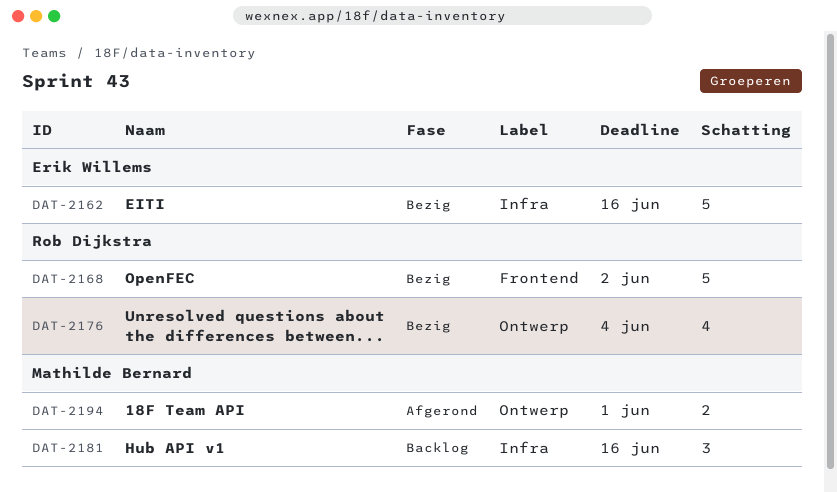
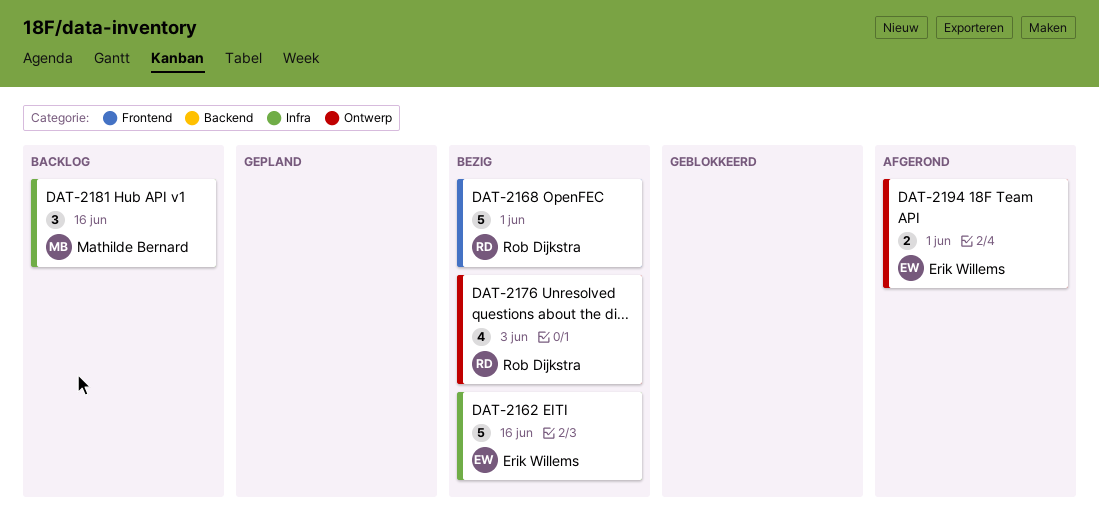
DAT-2168, due: Jun 2 -> Jun 1
DAT-2176, due: Jun 4 -> Jun 3
DAT-2194, owner: Mathilde Bernard -> Erik Willems

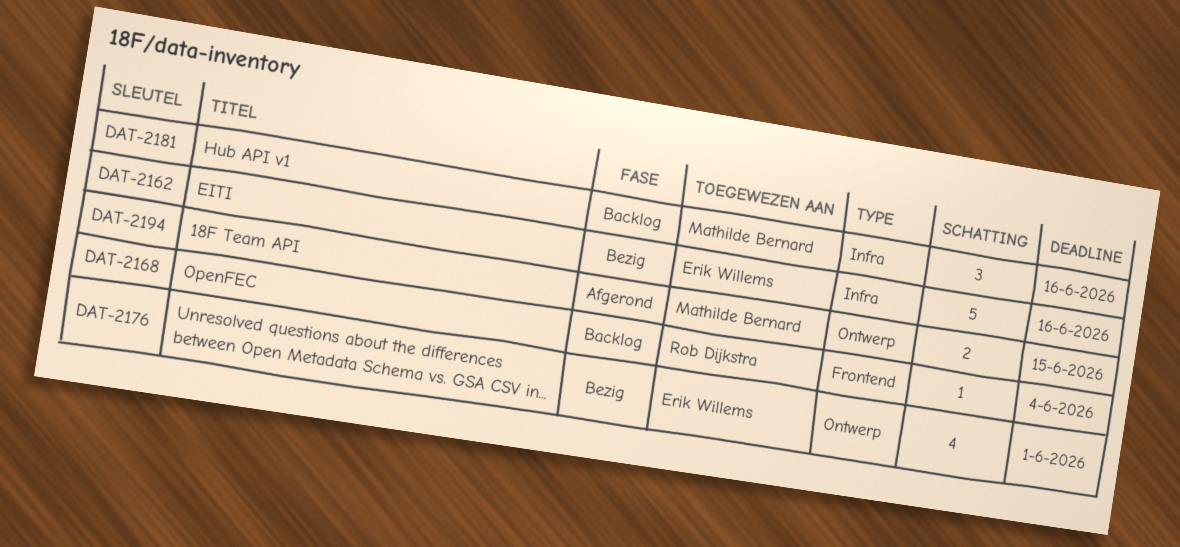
DAT-2168, status: Bezig -> Backlog
DAT-2168, estimate: 5 -> 1
DAT-2168, due: Jun 1 -> Jun 4
DAT-2176, owner: Rob Dijkstra -> Erik Willems
DAT-2176, due: Jun 3 -> Jun 1
DAT-2194, owner: Erik Willems -> Mathilde Bernard
DAT-2194, due: Jun 1 -> Jun 15

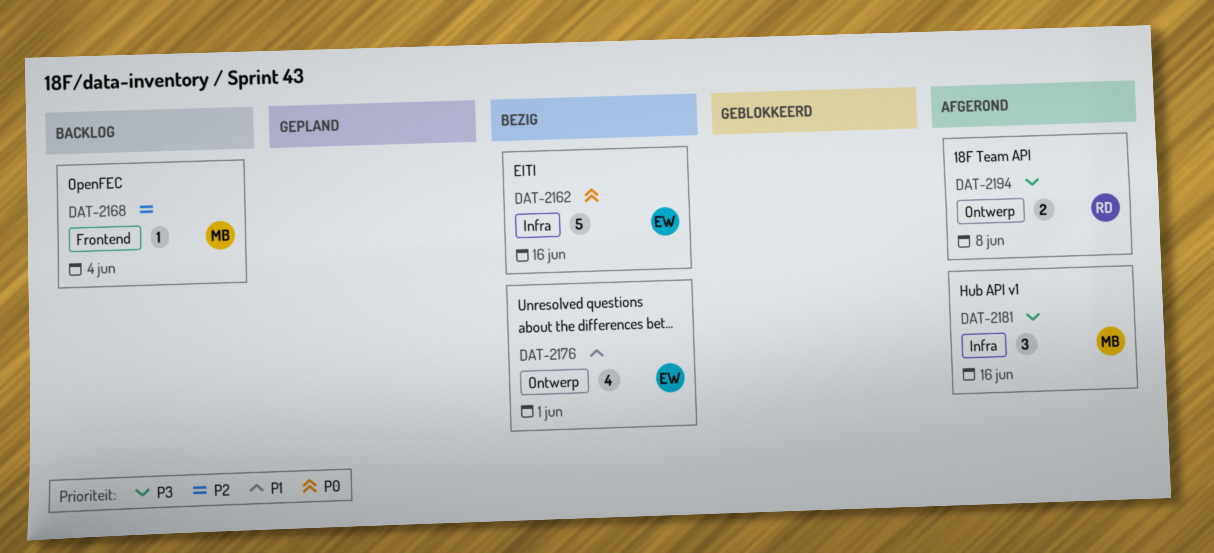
DAT-2168, owner: Rob Dijkstra -> Mathilde Bernard
DAT-2181, status: Backlog -> Afgerond
DAT-2194, owner: Mathilde Bernard -> Rob Dijkstra
DAT-2194, due: Jun 15 -> Jun 8

